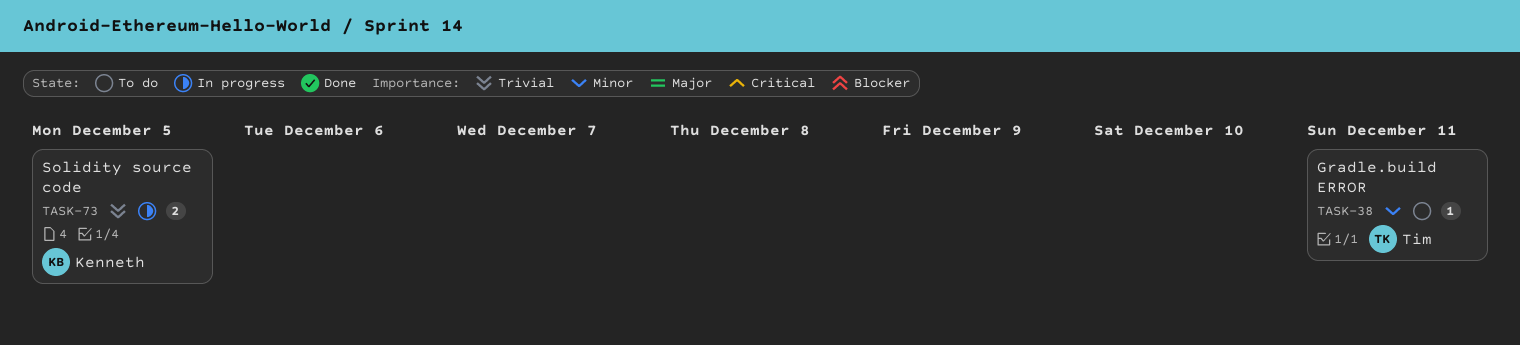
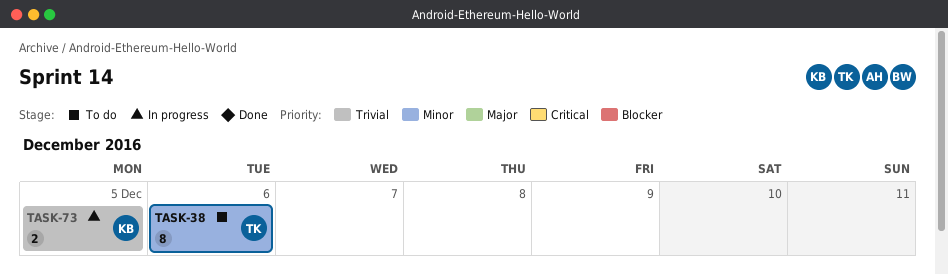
TASK-38, estimate: 1 -> 8
TASK-38, due: Dec 11 -> Dec 6

